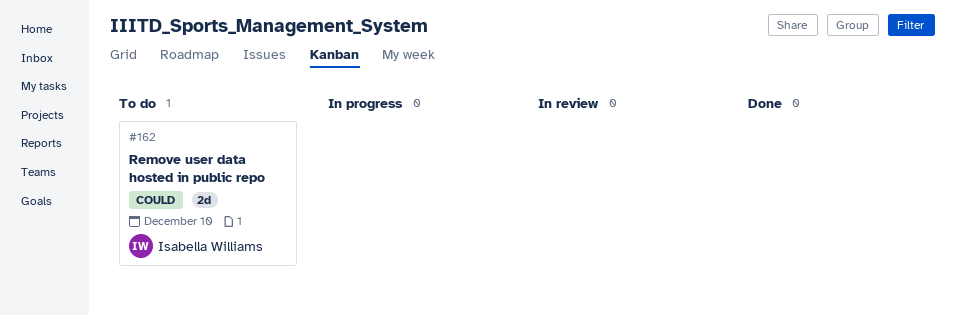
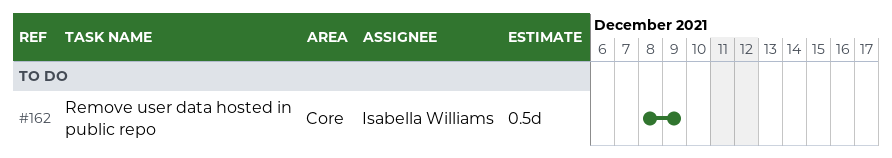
#162, estimate: 2d -> 0.5d
#162, due: Dec 10 -> Dec 9

